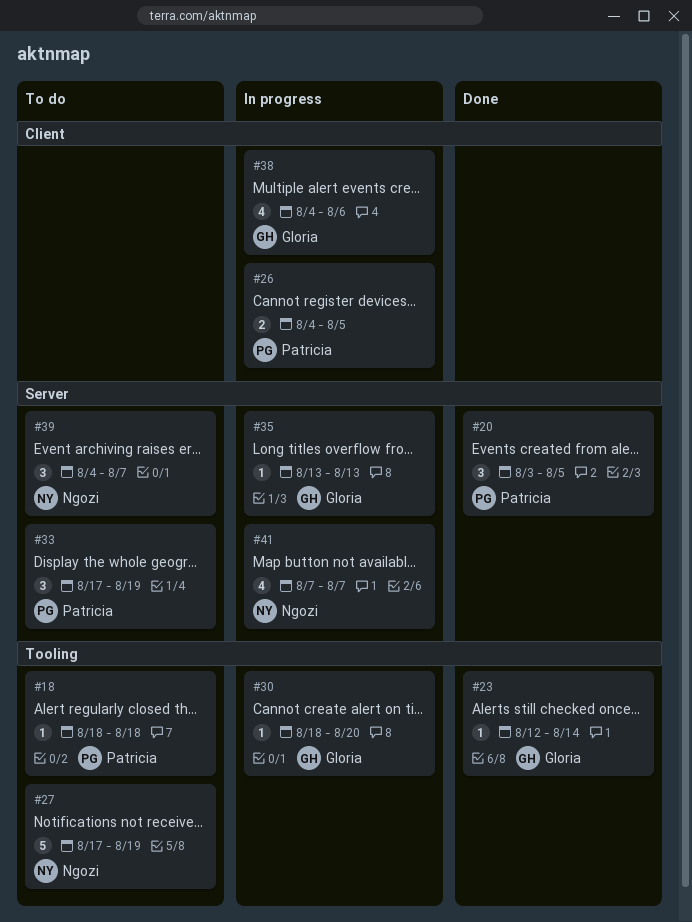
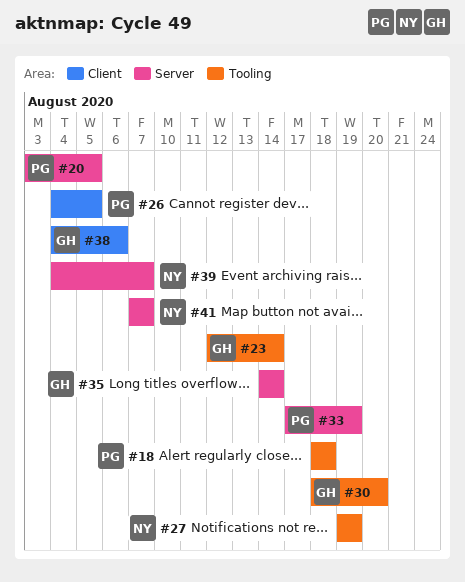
#27, start: Aug 17 -> Aug 19
#35, start: Aug 13 -> Aug 14
#35, due: Aug 13 -> Aug 14

